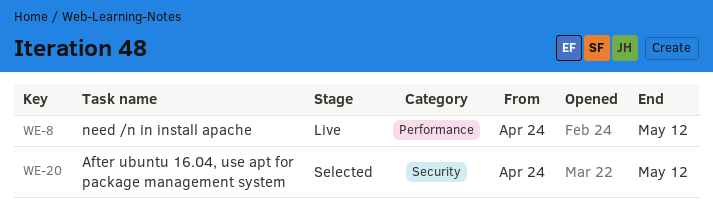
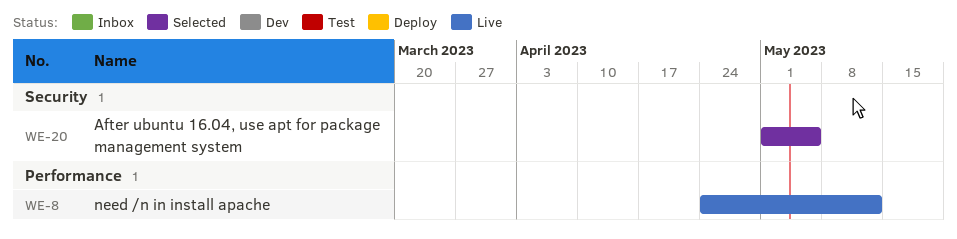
WE-20, start: Apr 24 -> May 1
WE-20, due: May 12 -> May 5

